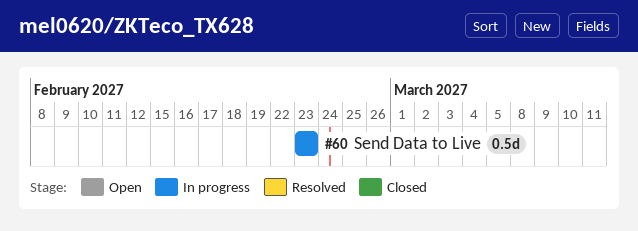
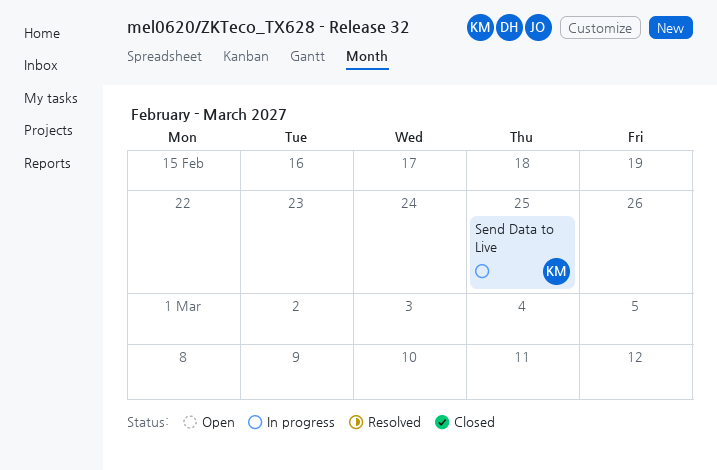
Send Data to Live, due: Feb 23 -> Feb 25

